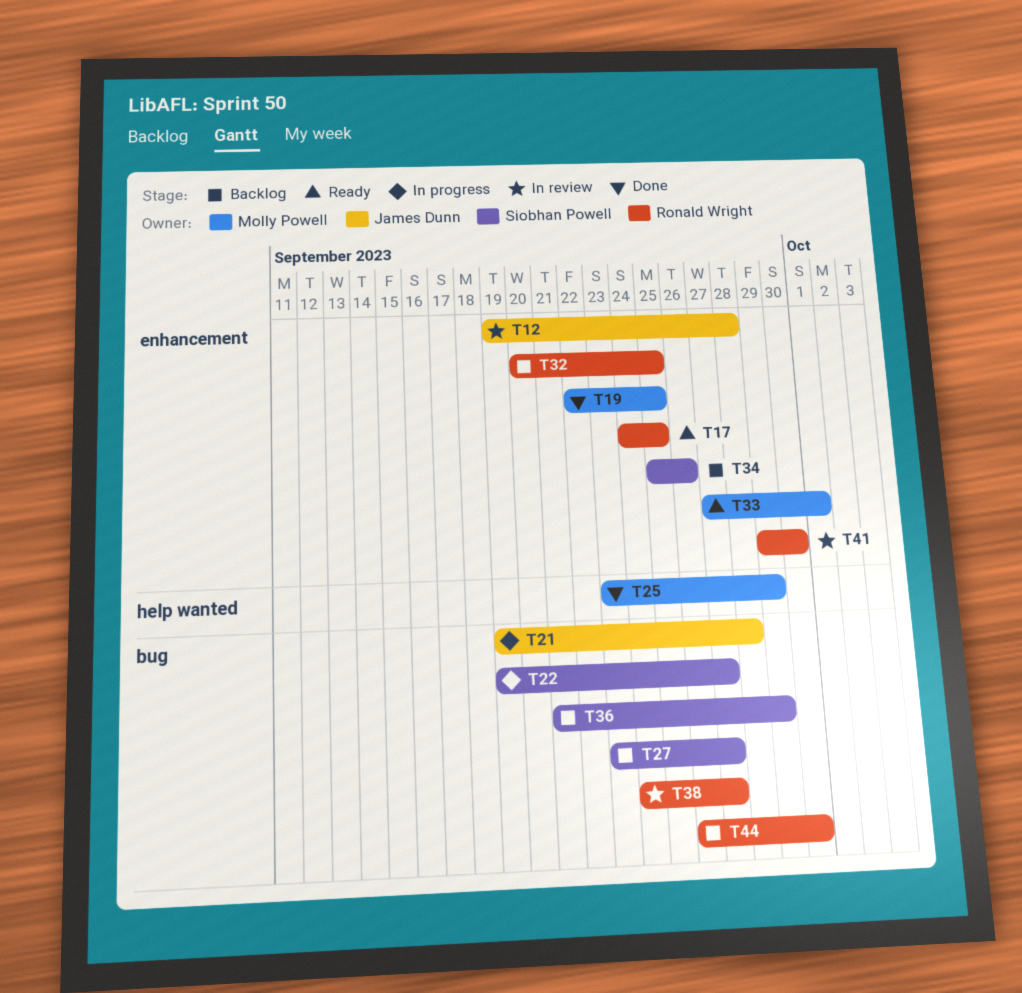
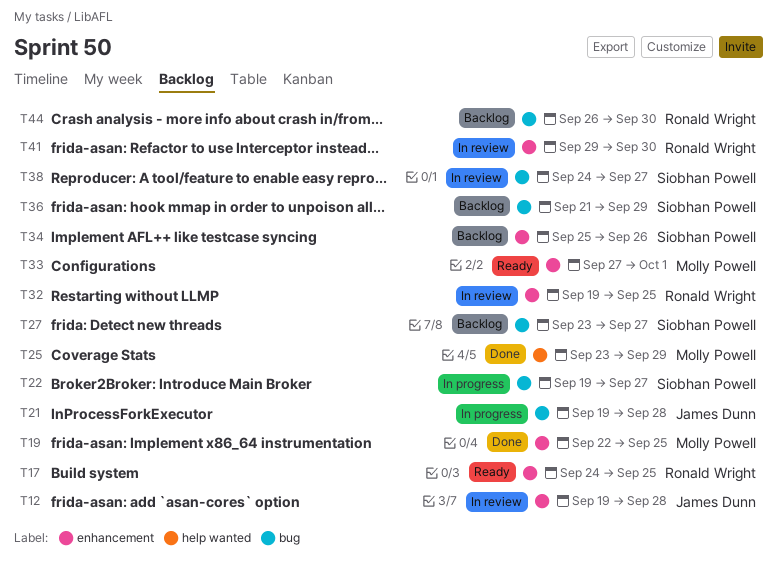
T32, status: Backlog -> In review
T32, start: Sep 20 -> Sep 19
T38, owner: Ronald Wright -> Siobhan Powell

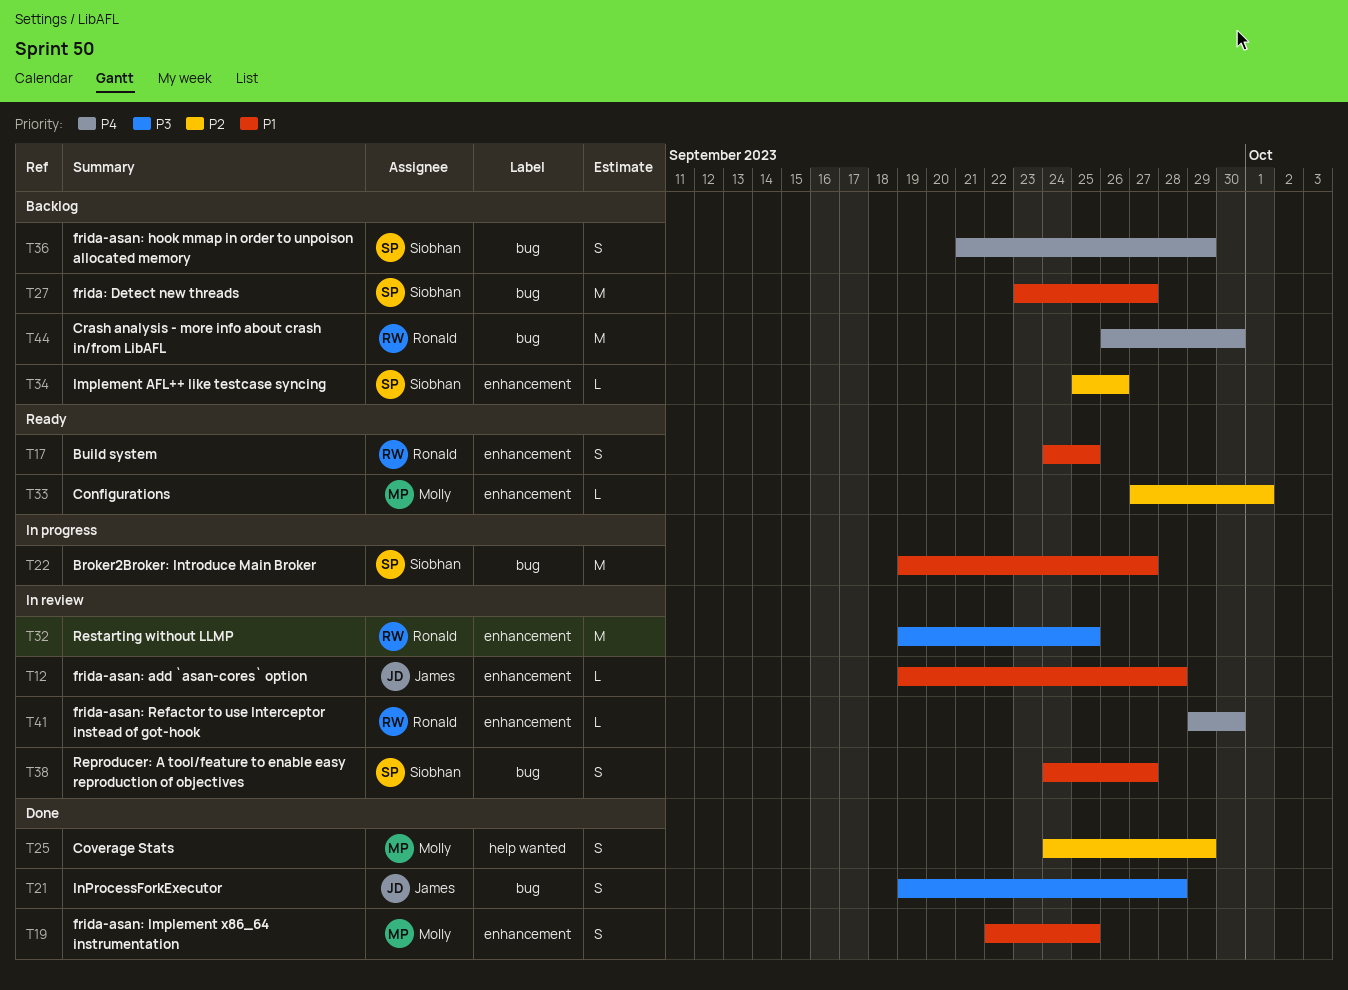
T21, status: In progress -> Done
T25, start: Sep 23 -> Sep 24

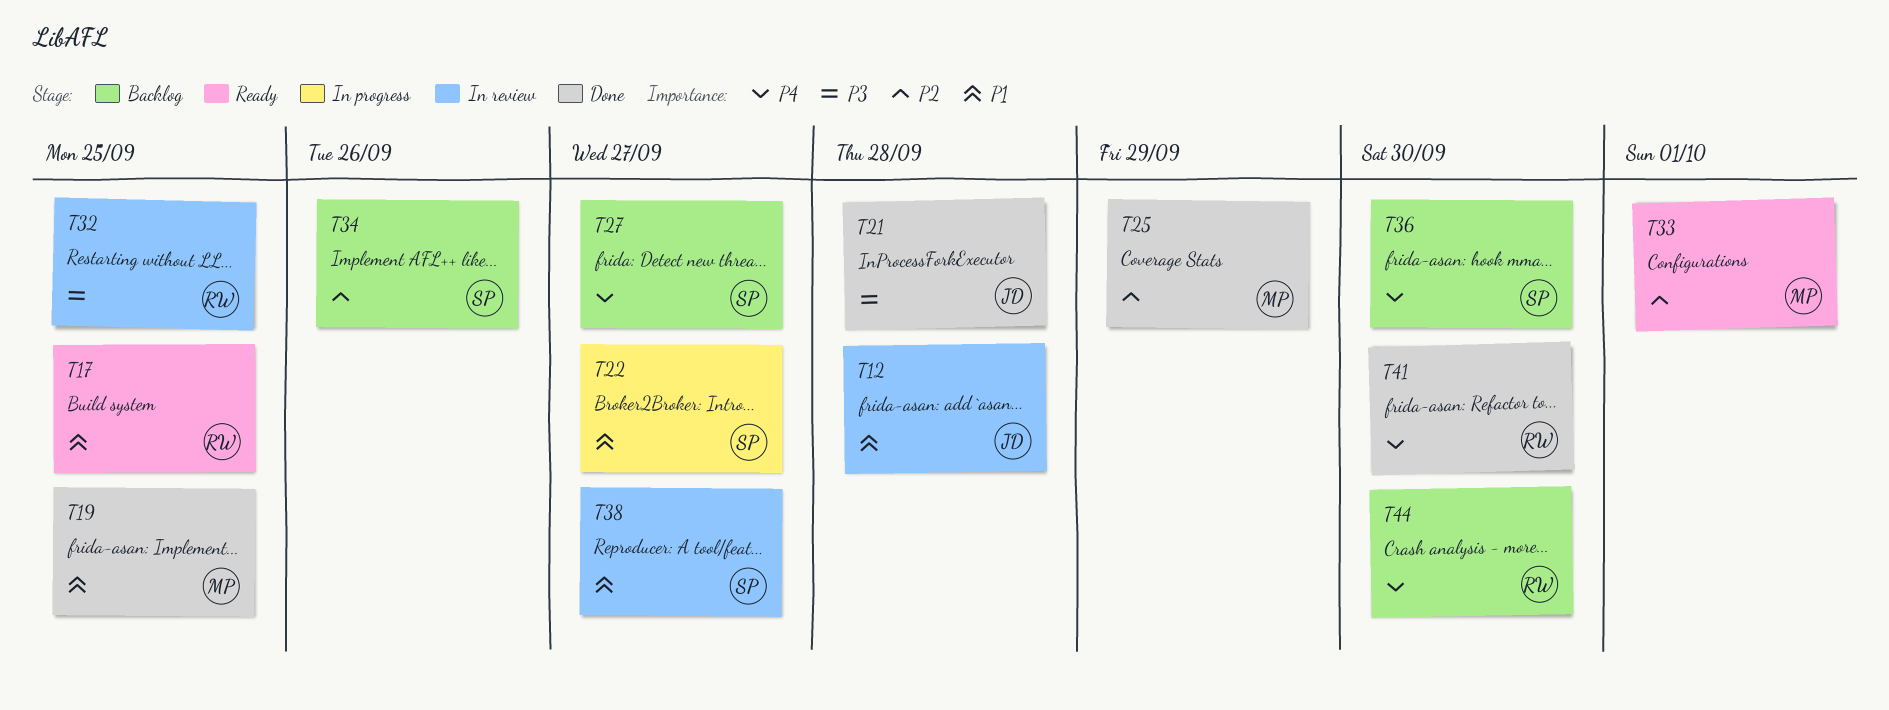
T27, priority: P1 -> P4
T36, due: Sep 29 -> Sep 30
T41, status: In review -> Done

